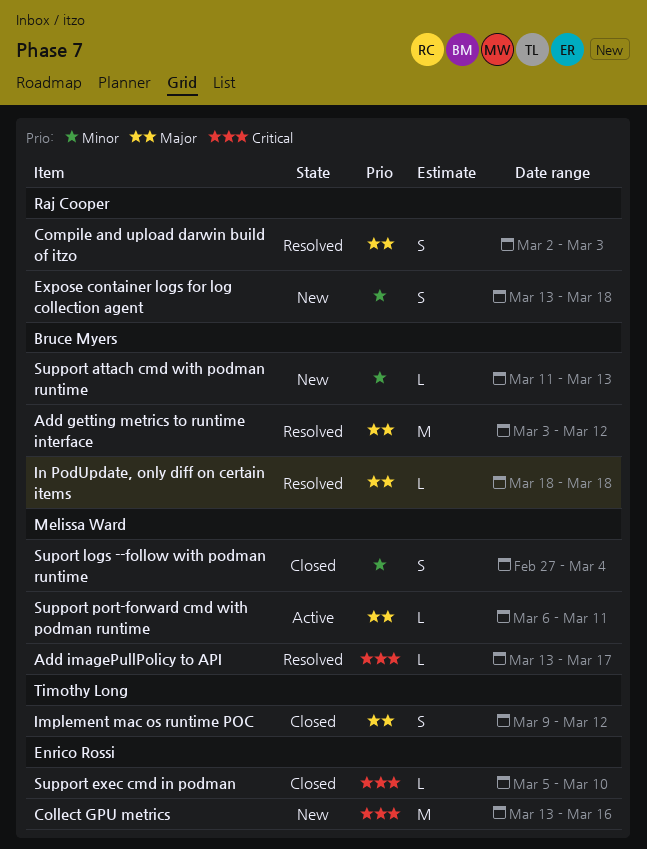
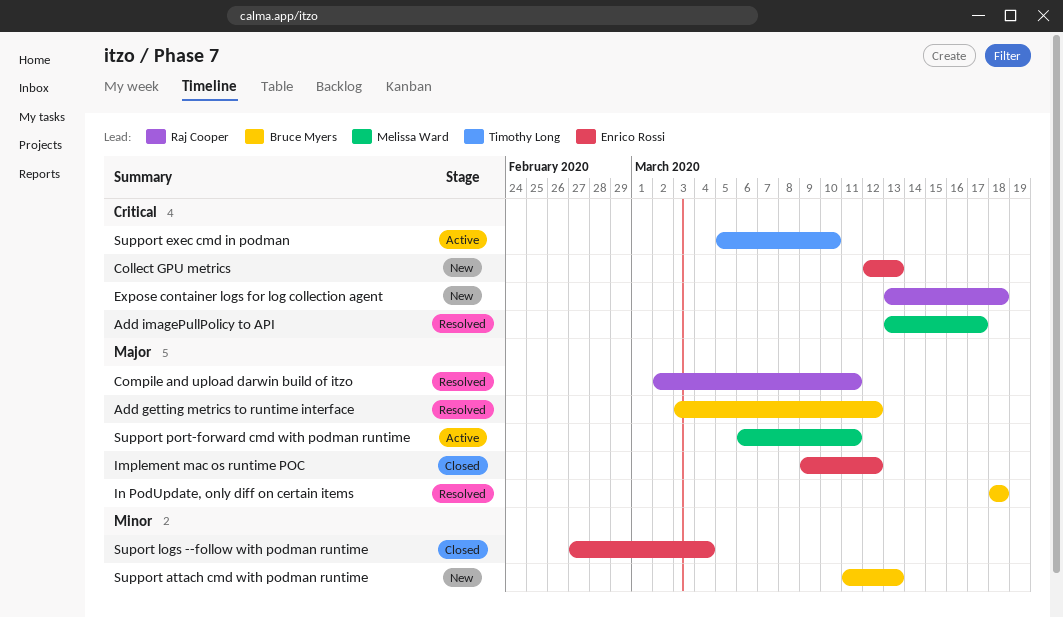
Collect GPU metrics, start: Mar 13 -> Mar 12
Collect GPU metrics, due: Mar 16 -> Mar 13
Compile and upload darwin build of itzo, due: Mar 3 -> Mar 11
Expose container logs for log collection agent, priority: Minor -> Critical
Implement mac os runtime POC, owner: Timothy Long -> Enrico Rossi
Suport logs --follow with podman runtime, owner: Melissa Ward -> Enrico Rossi
Support exec cmd in podman, status: Closed -> Active
Support exec cmd in podman, owner: Enrico Rossi -> Timothy Long

